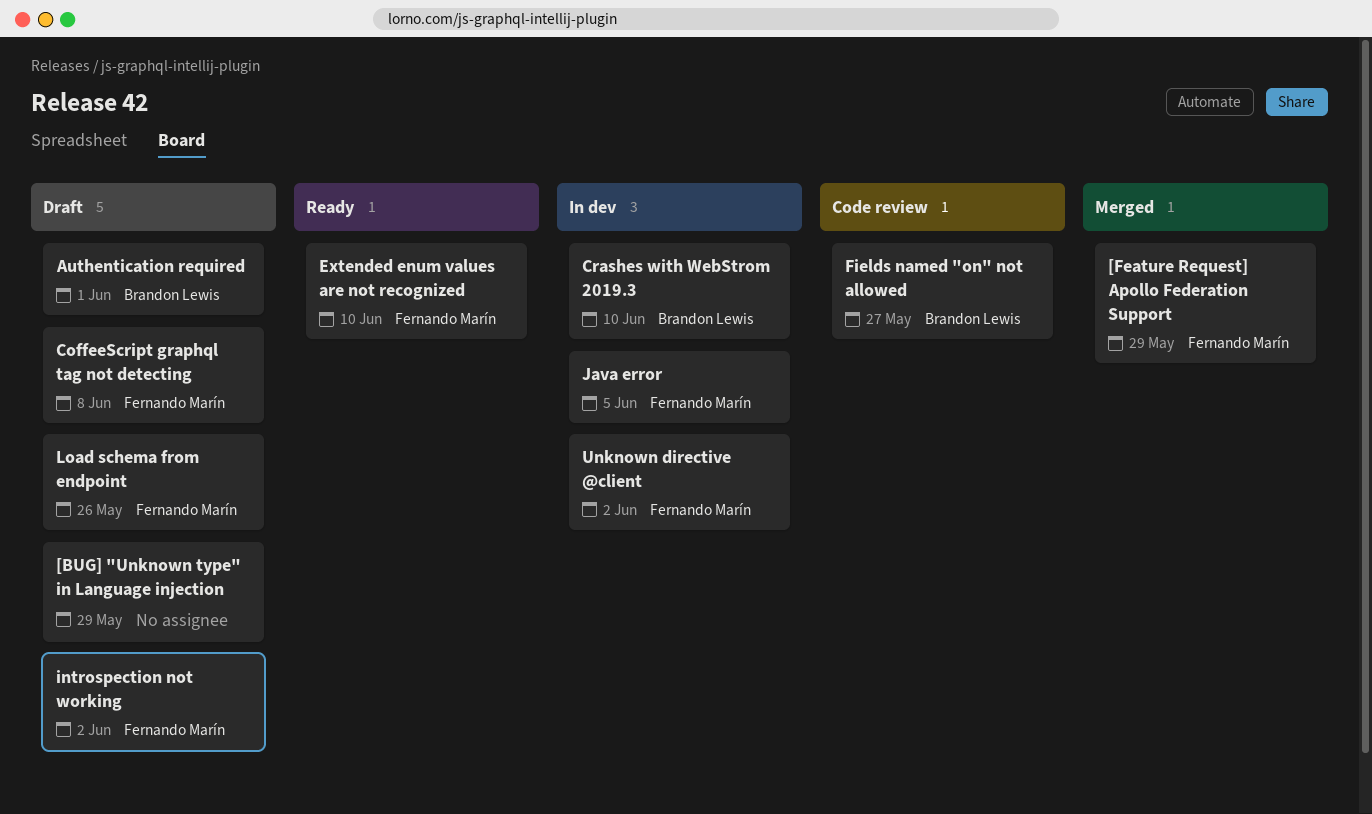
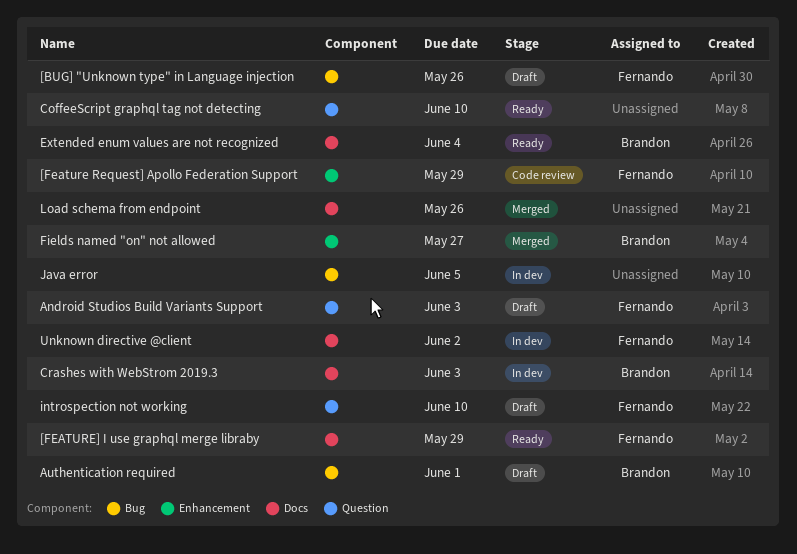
[BUG] "Unknown type" in Language injection, owner: none -> Fernando Marín
[BUG] "Unknown type" in Language injection, due: May 29 -> May 26
[Feature Request] Apollo Federation Support, status: Merged -> Code review
[FEATURE] I use graphql merge libraby: none -> present
Android Studios Build Variants Support: none -> present
CoffeeScript graphql tag not detecting, status: Draft -> Ready
CoffeeScript graphql tag not detecting, owner: Fernando Marín -> none
CoffeeScript graphql tag not detecting, due: Jun 8 -> Jun 10
Crashes with WebStrom 2019.3, due: Jun 10 -> Jun 3
Extended enum values are not recognized, owner: Fernando Marín -> Brandon Lewis
Extended enum values are not recognized, due: Jun 10 -> Jun 4
Fields named "on" not allowed, status: Code review -> Merged
introspection not working, due: Jun 2 -> Jun 10
Java error, owner: Fernando Marín -> none
Load schema from endpoint, status: Draft -> Merged
Load schema from endpoint, owner: Fernando Marín -> none

